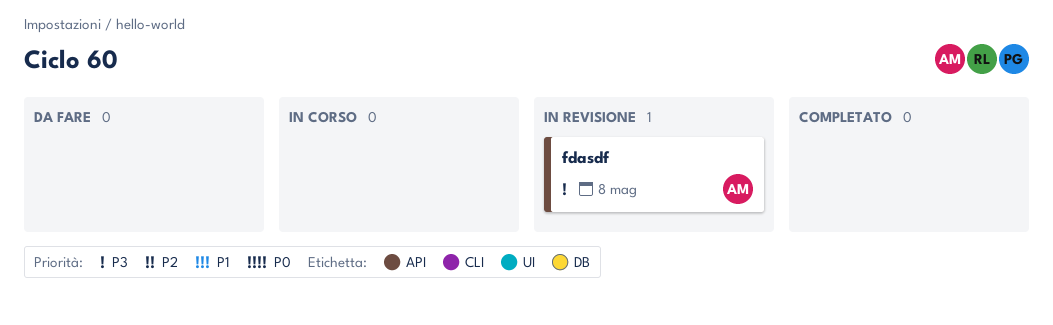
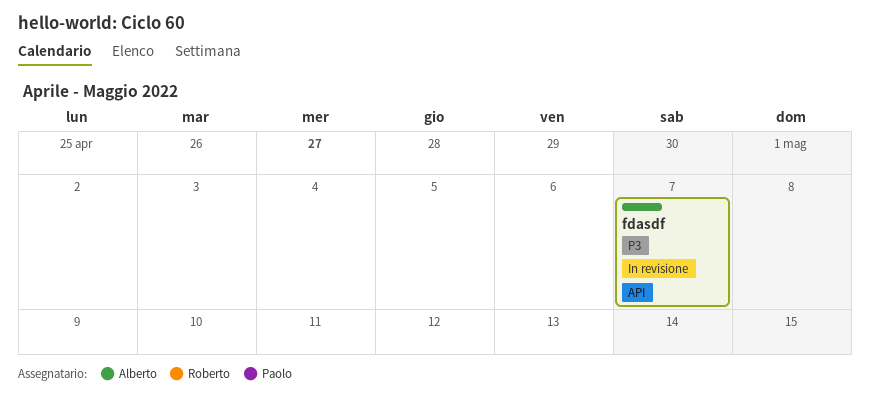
fdasdf, due: May 8 -> May 7

